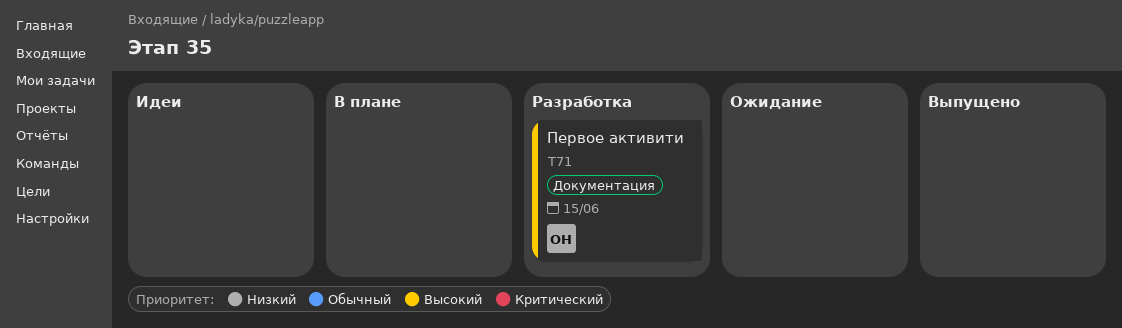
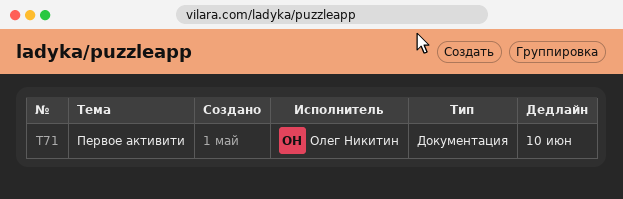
T71, due: Jun 15 -> Jun 10

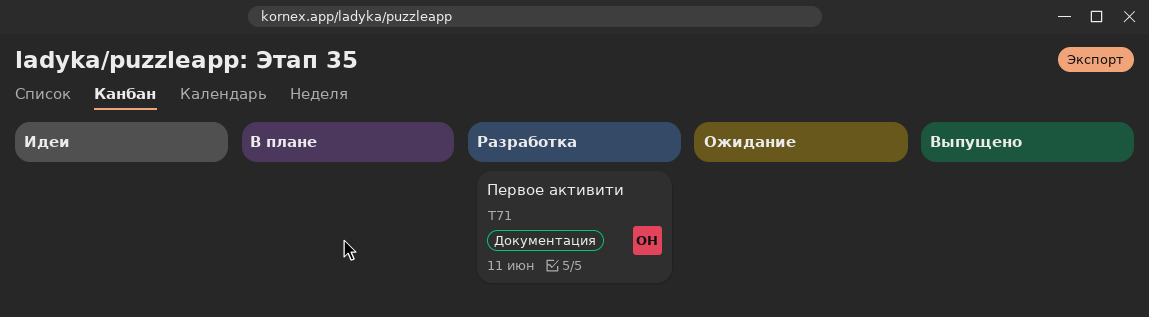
T71, due: Jun 10 -> Jun 11

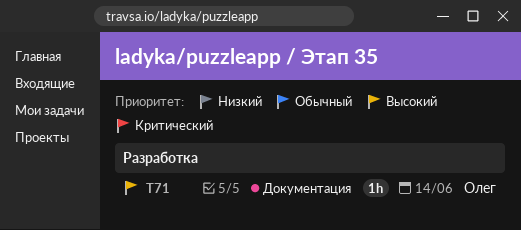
T71, due: Jun 11 -> Jun 14

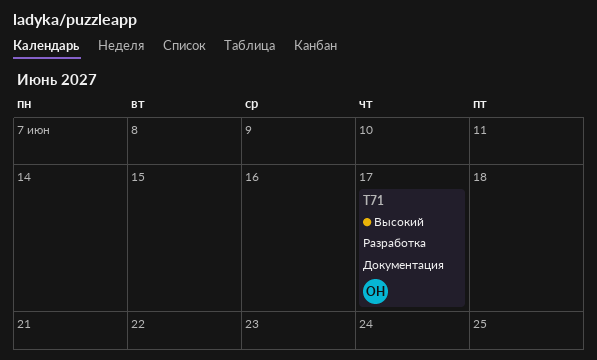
T71, due: Jun 14 -> Jun 17

